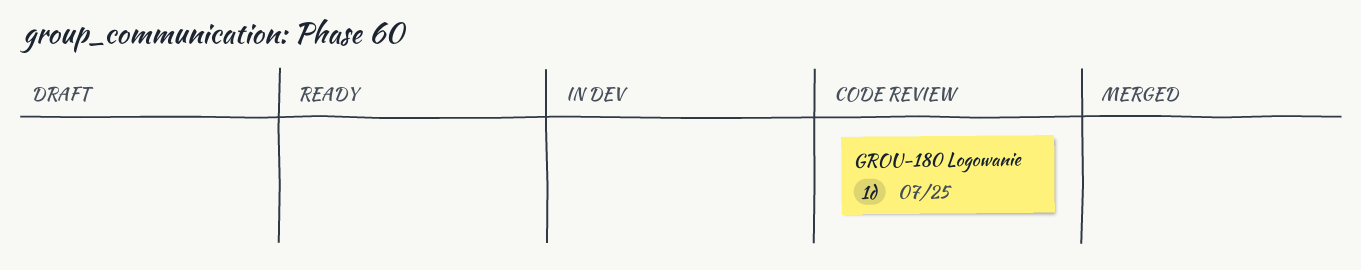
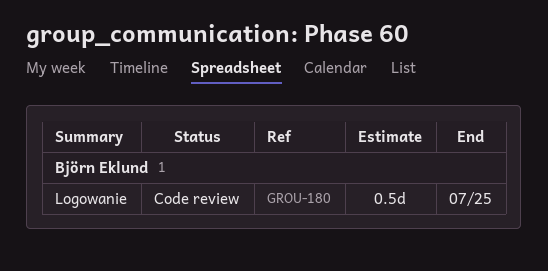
GROU-180, estimate: 1d -> 0.5d

